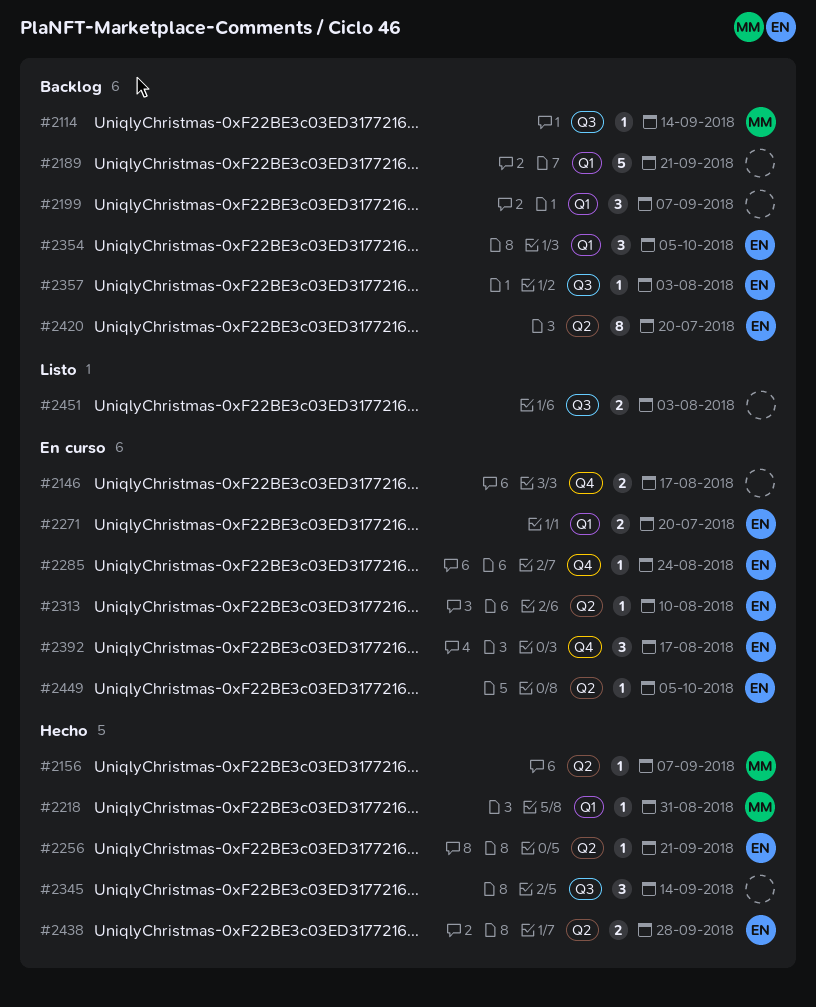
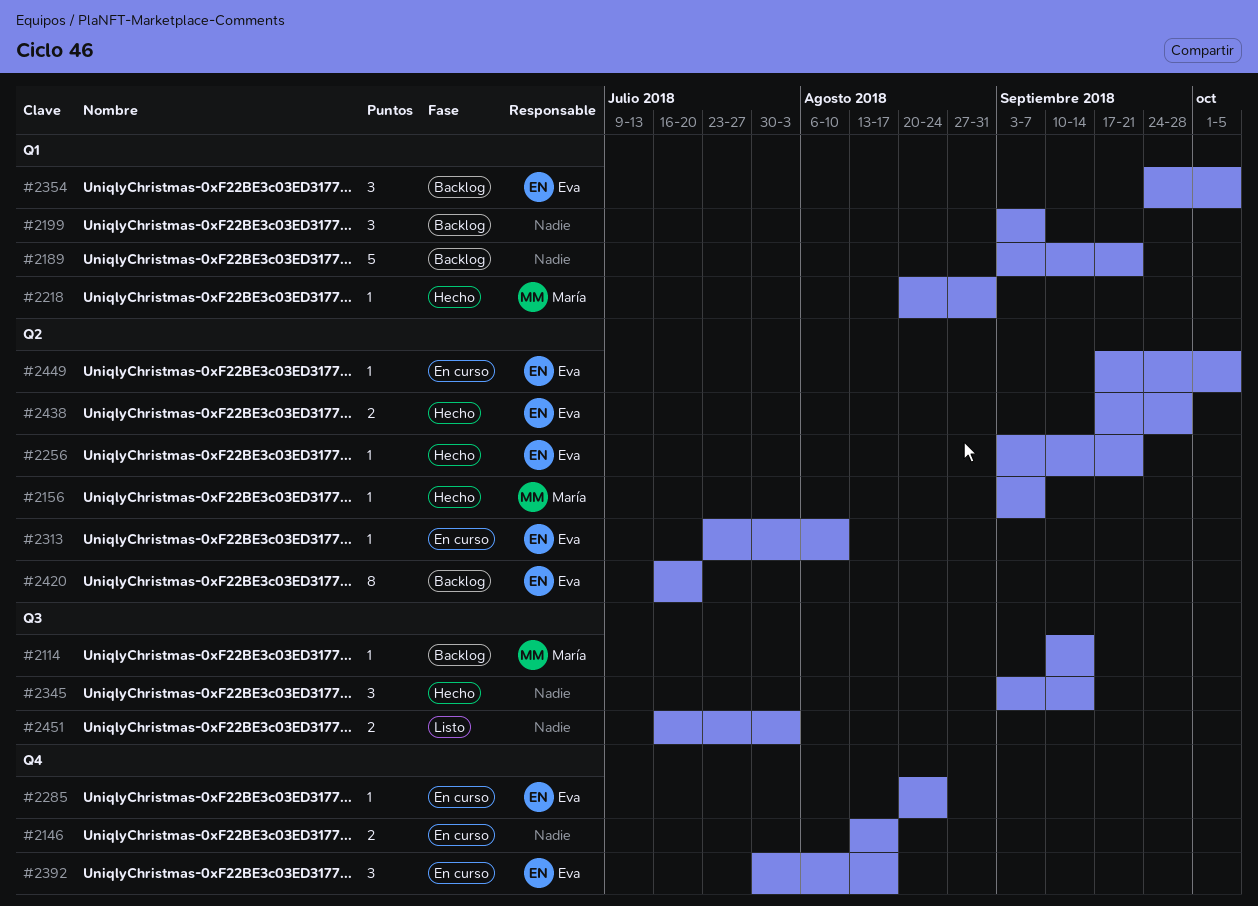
#2271: present -> none
#2357: present -> none

